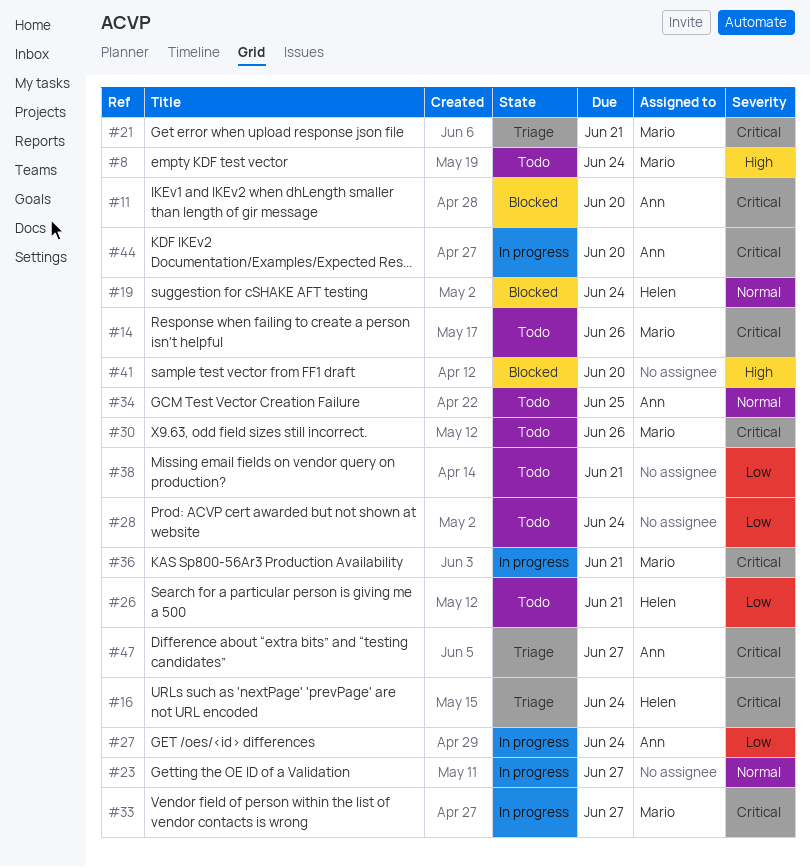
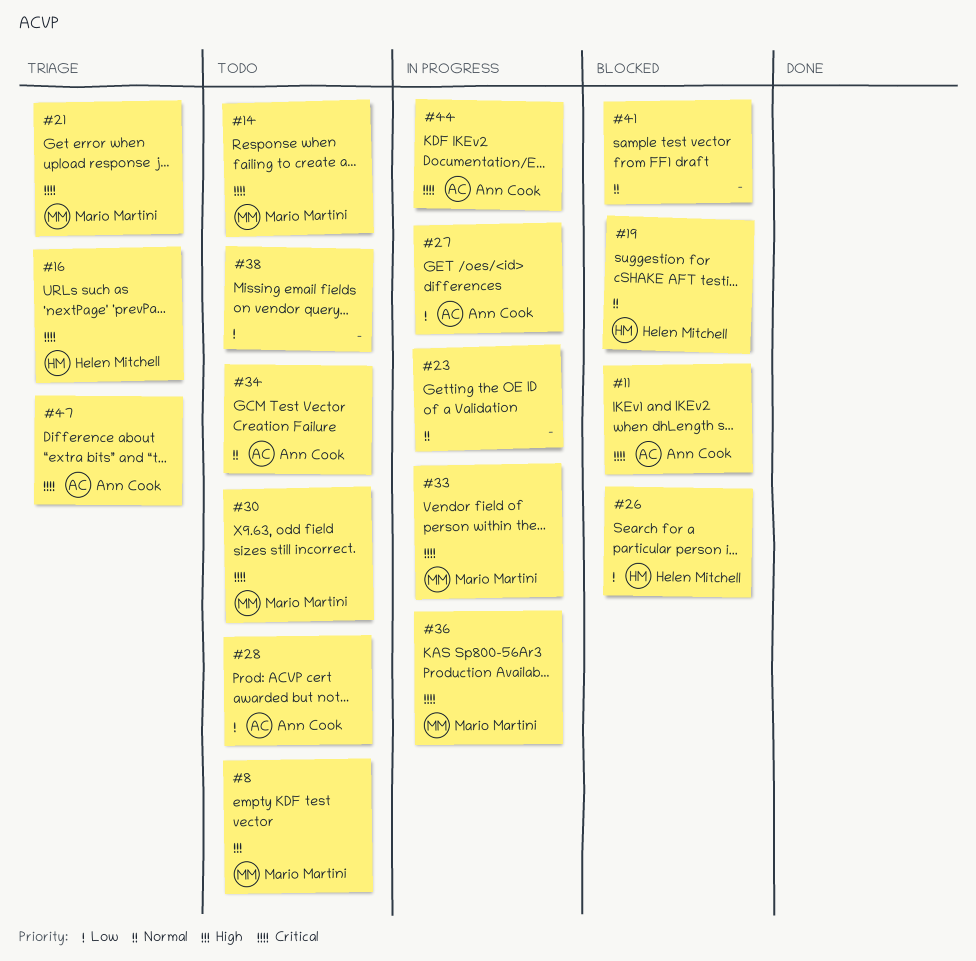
#26, status: Todo -> Blocked
#28, owner: none -> Ann Cook
#41, priority: High -> Normal

